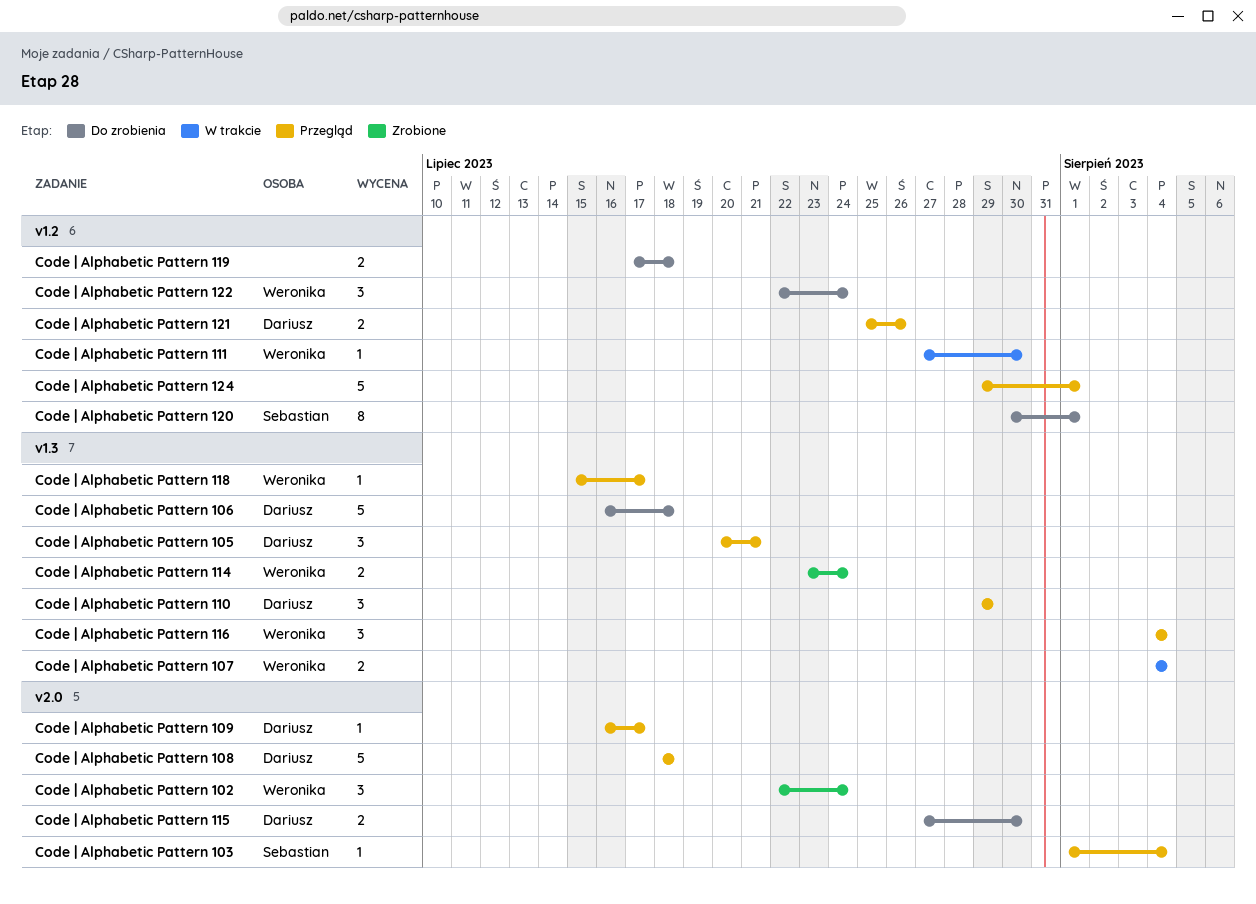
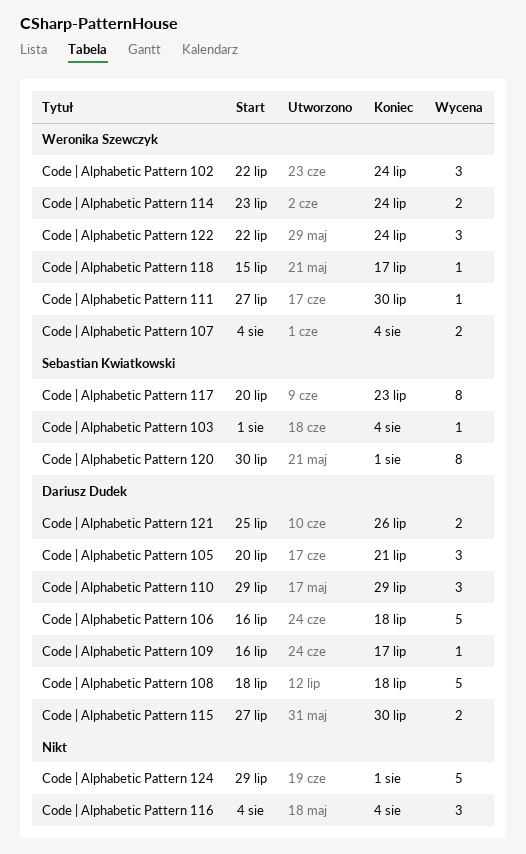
Code | Alphabetic Pattern 116, owner: Weronika Szewczyk -> none
Code | Alphabetic Pattern 117: none -> present
Code | Alphabetic Pattern 119: present -> none

